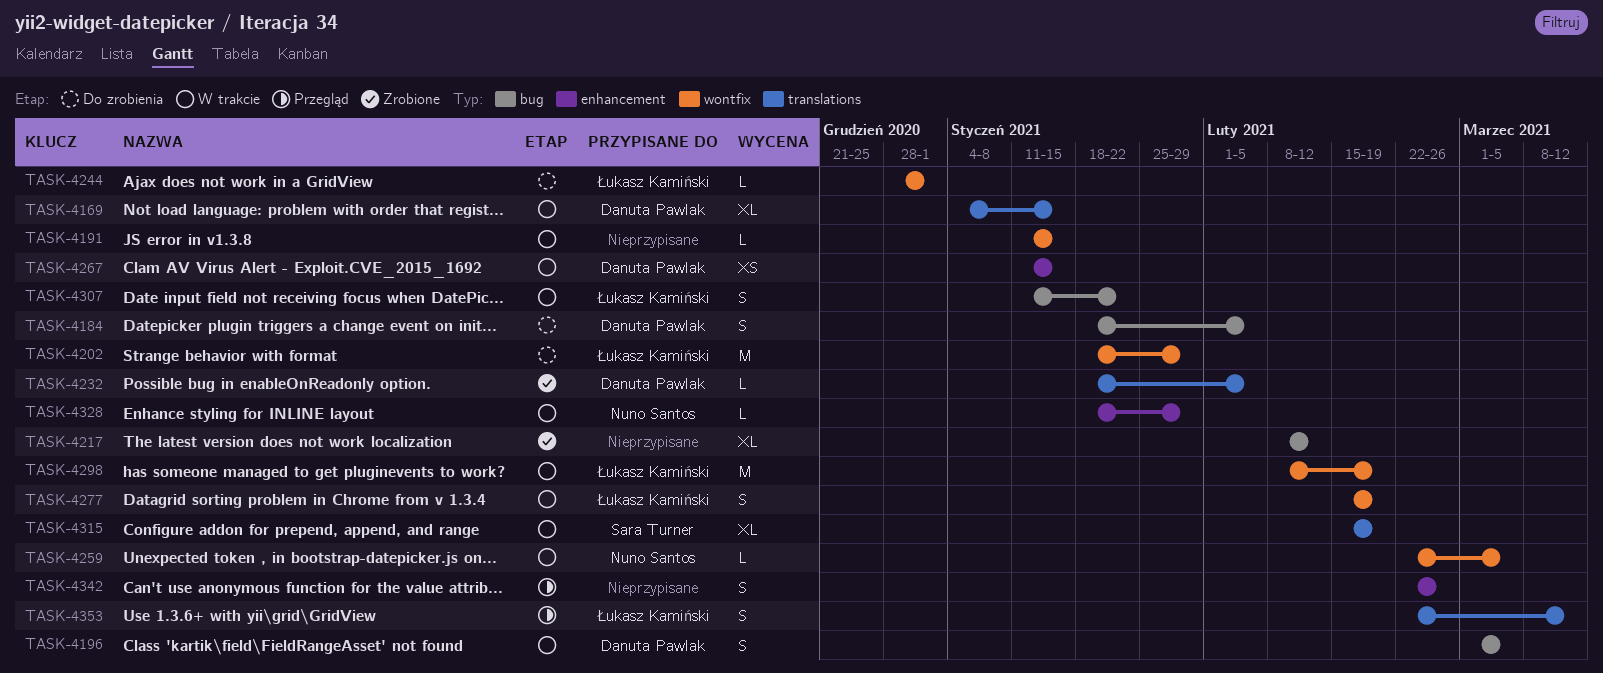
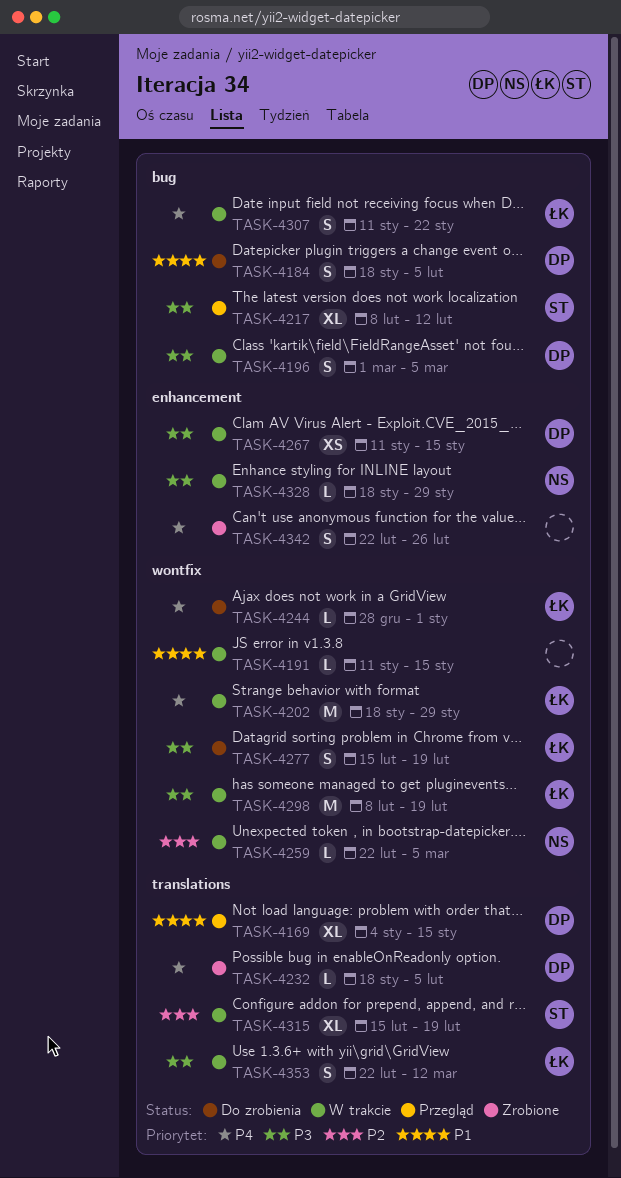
TASK-4169, status: W trakcie -> Przegląd
TASK-4202, status: Do zrobienia -> W trakcie
TASK-4217, status: Zrobione -> Przegląd
TASK-4217, owner: none -> Sara Turner
TASK-4277, status: W trakcie -> Do zrobienia
TASK-4342, status: Przegląd -> Zrobione
TASK-4353, status: Przegląd -> W trakcie

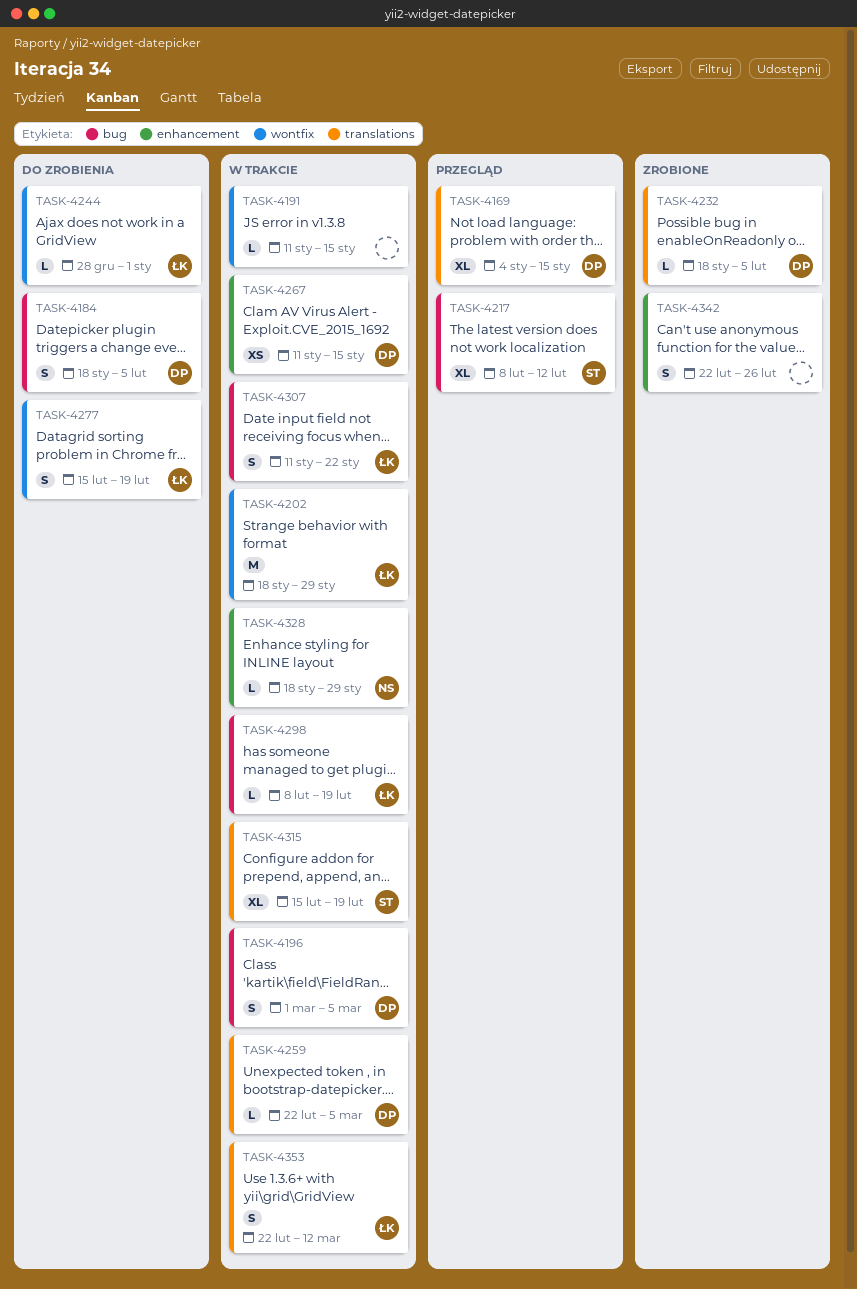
TASK-4259, owner: NS -> DP
TASK-4259, label: wontfix -> translations
TASK-4298, label: wontfix -> bug
TASK-4298, estimate: M -> L

